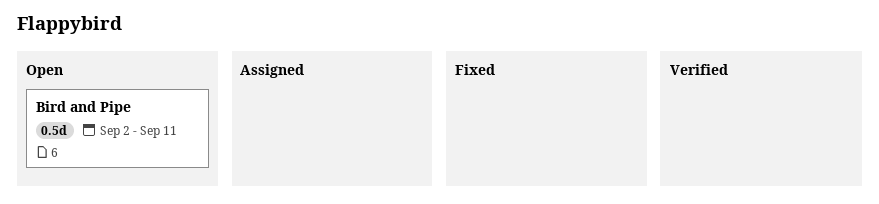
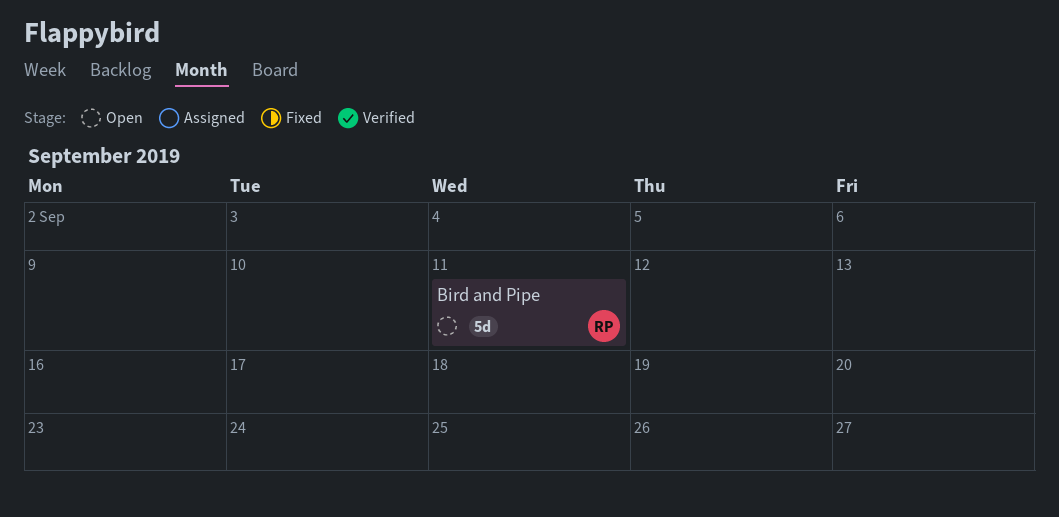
Bird and Pipe, estimate: 0.5d -> 5d

